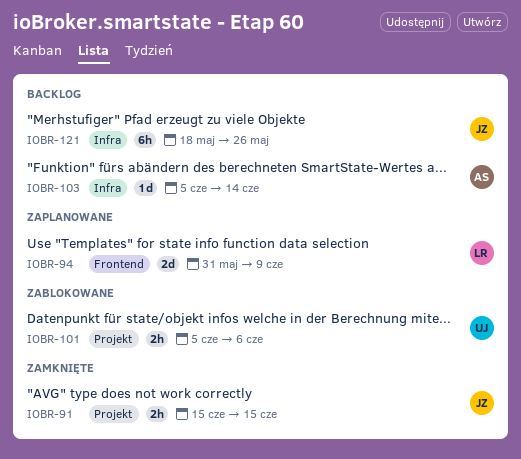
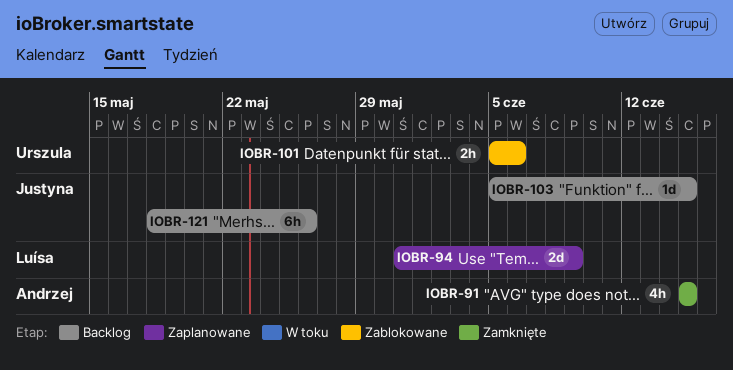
IOBR-91, owner: Justyna -> Andrzej
IOBR-91, estimate: 2h -> 4h
IOBR-103, owner: Andrzej -> Justyna
IOBR-103, due: Jun 14 -> Jun 15

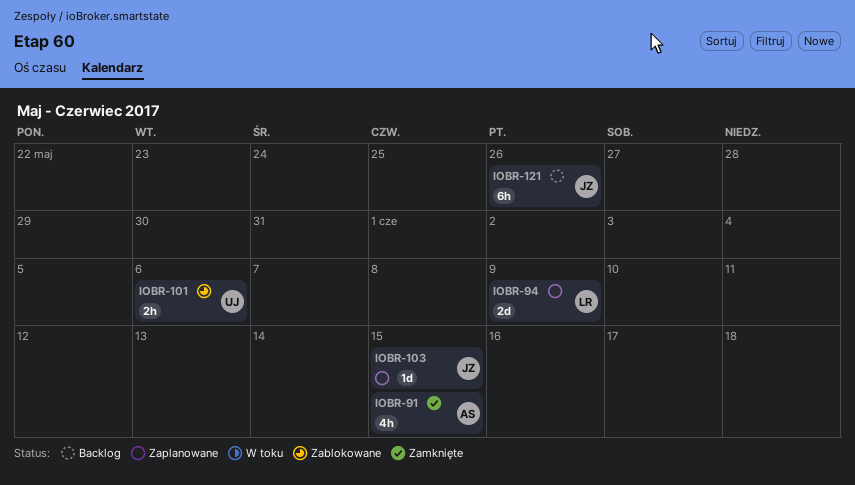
IOBR-103, status: Backlog -> Zaplanowane

